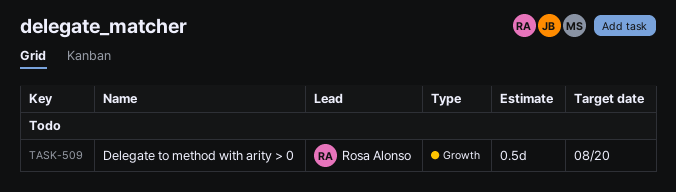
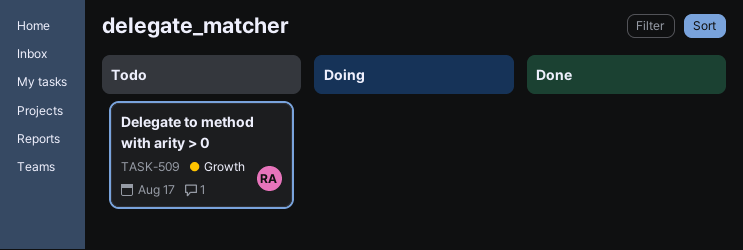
TASK-509, due: Aug 20 -> Aug 17

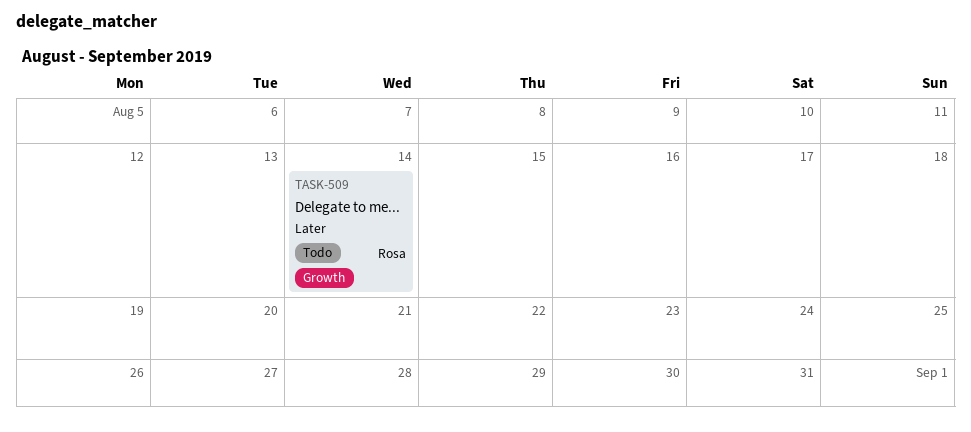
TASK-509, due: Aug 17 -> Aug 14

